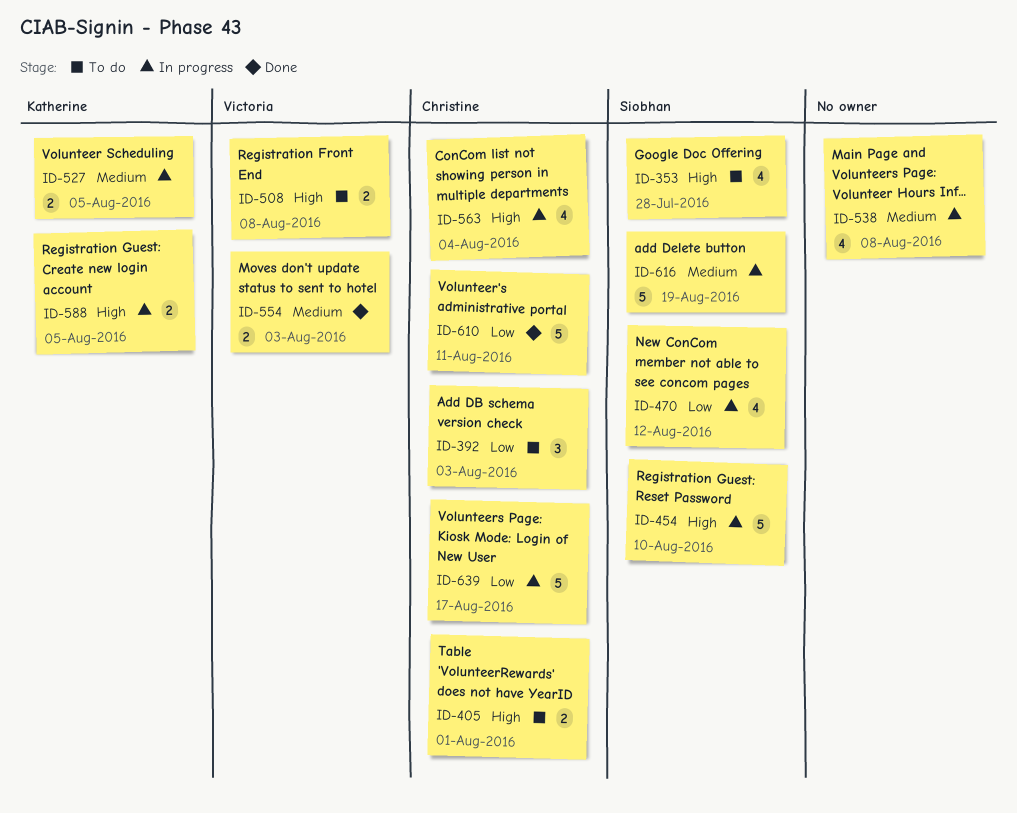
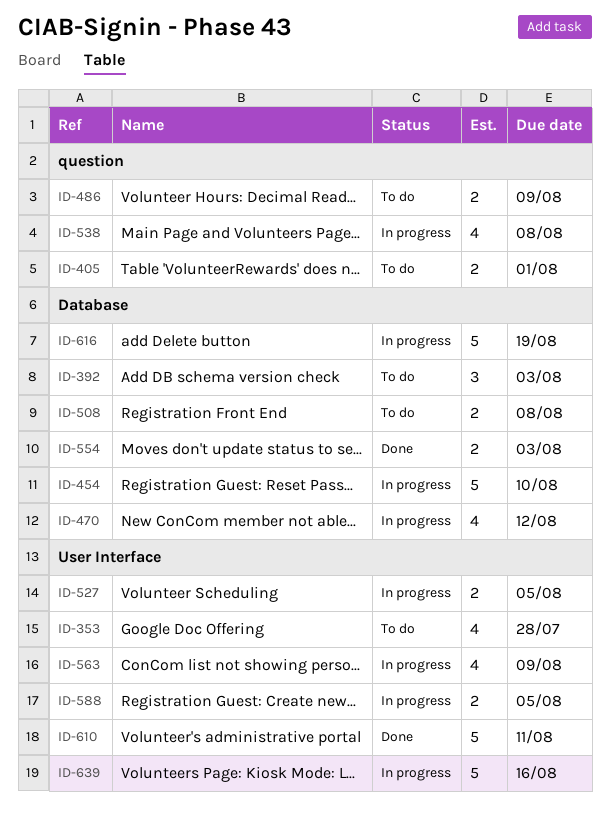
ID-486: none -> present
ID-563, due: Aug 4 -> Aug 9
ID-639, due: Aug 17 -> Aug 16

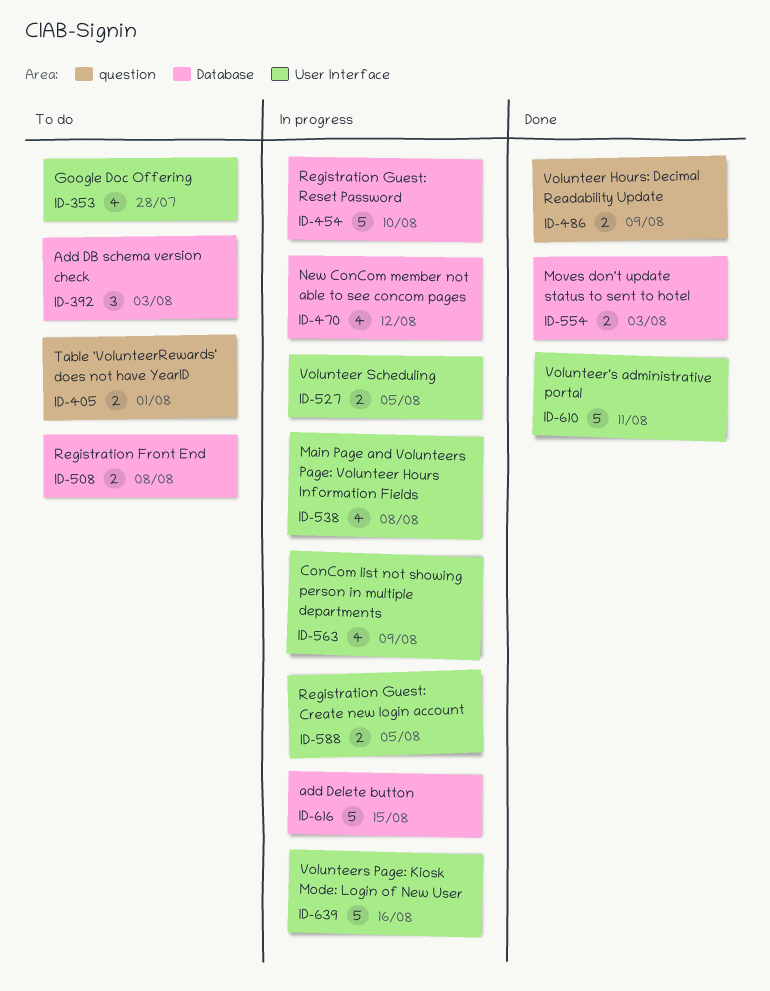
ID-486, status: To do -> Done
ID-538, label: question -> User Interface
ID-616, due: Aug 19 -> Aug 15

